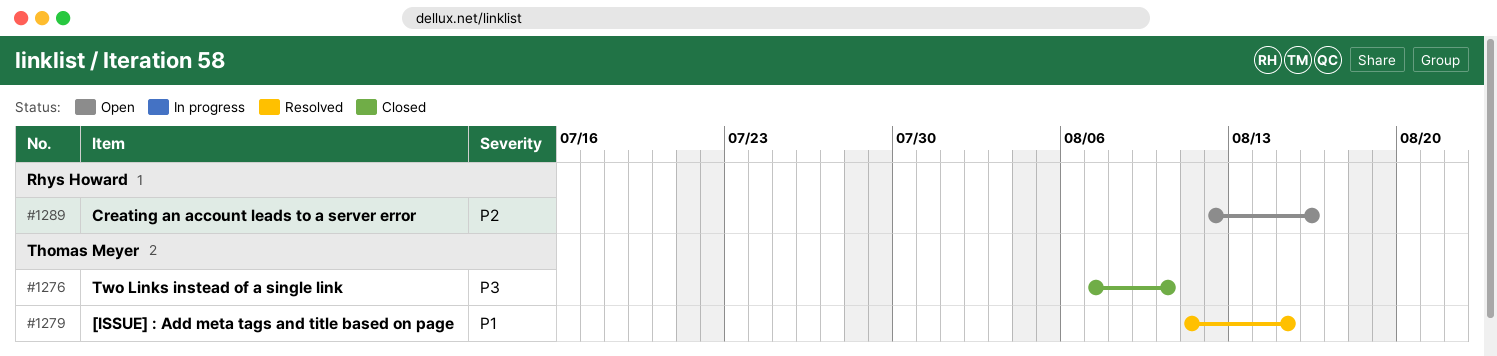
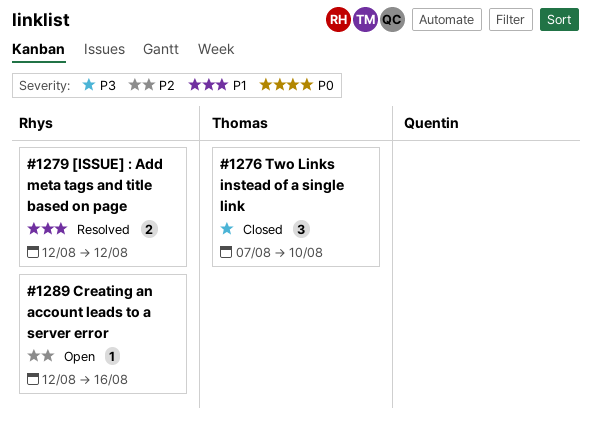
#1279, owner: Thomas Meyer -> Rhys Howard
#1279, start: Aug 11 -> Aug 12
#1279, due: Aug 15 -> Aug 12

